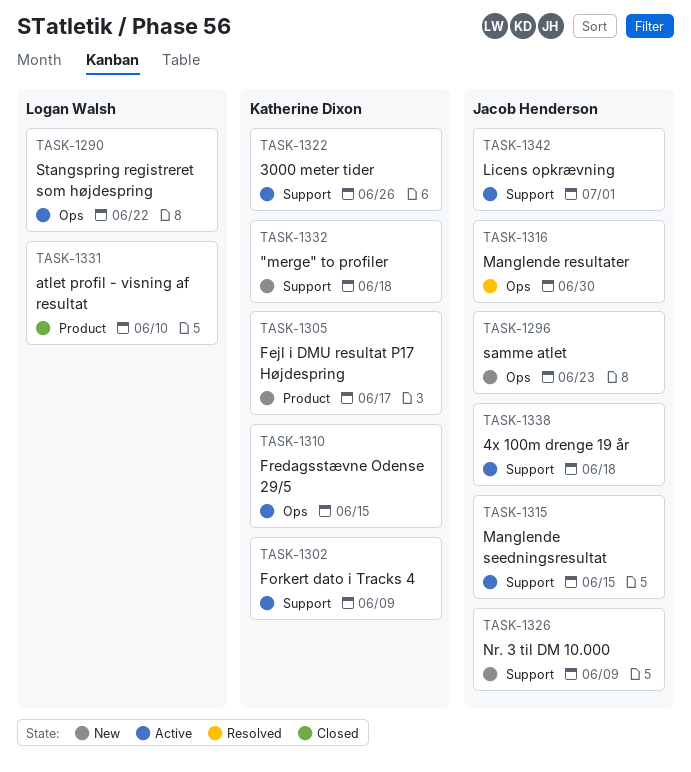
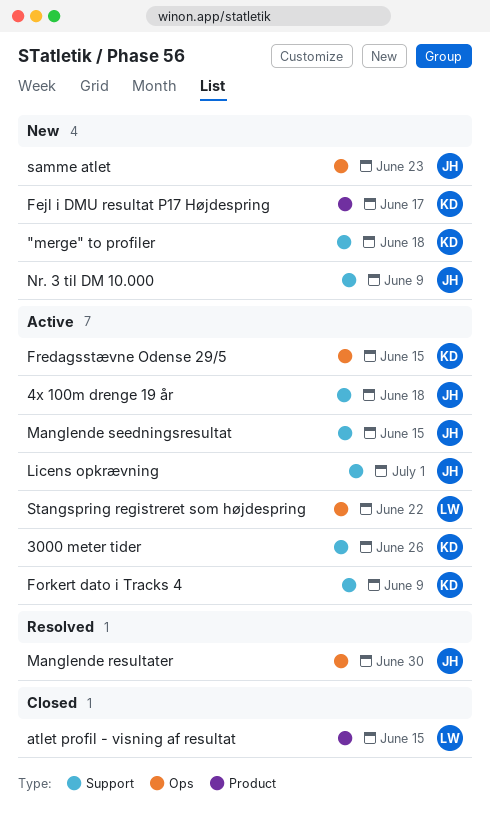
atlet profil - visning af resultat, due: Jun 10 -> Jun 15

